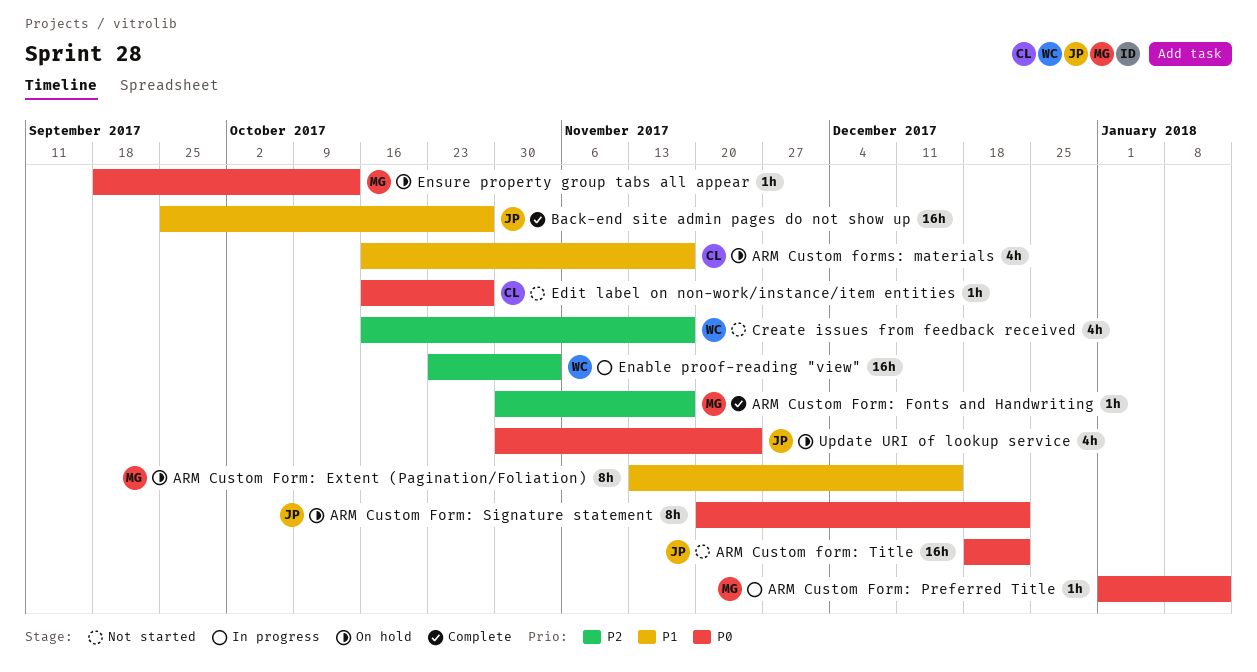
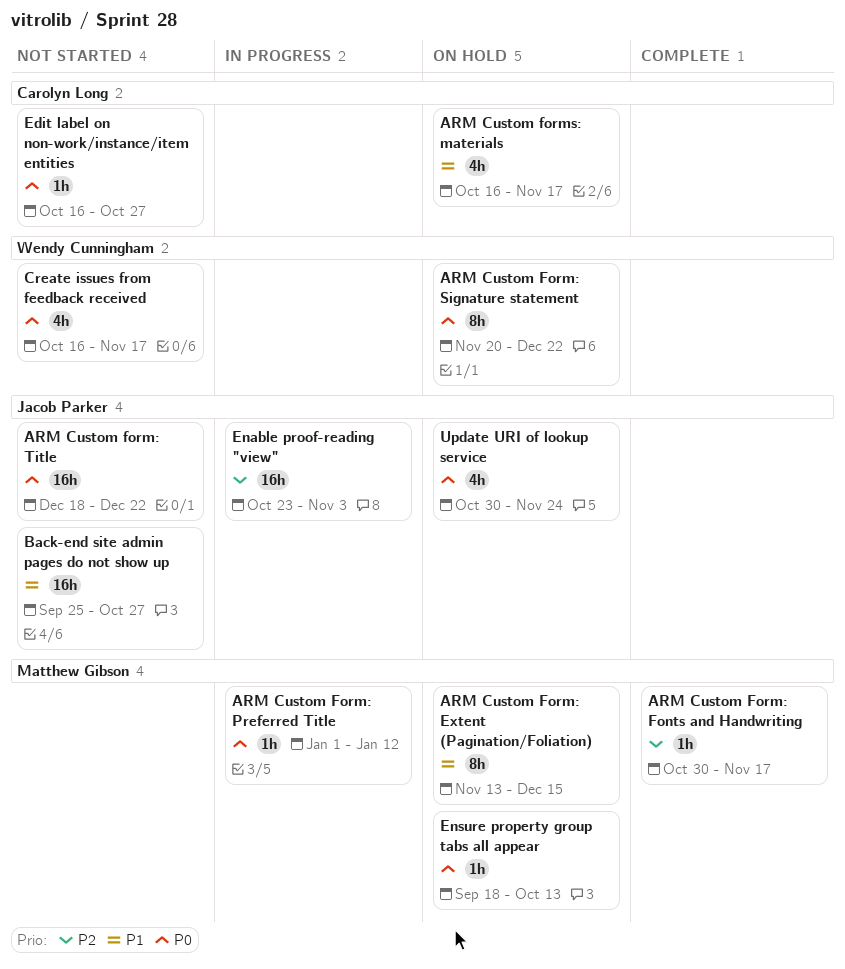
ARM Custom Form: Signature statement, owner: Jacob Parker -> Wendy Cunningham
Back-end site admin pages do not show up, status: Complete -> Not started
Create issues from feedback received, priority: P2 -> P0
Enable proof-reading "view", owner: Wendy Cunningham -> Jacob Parker

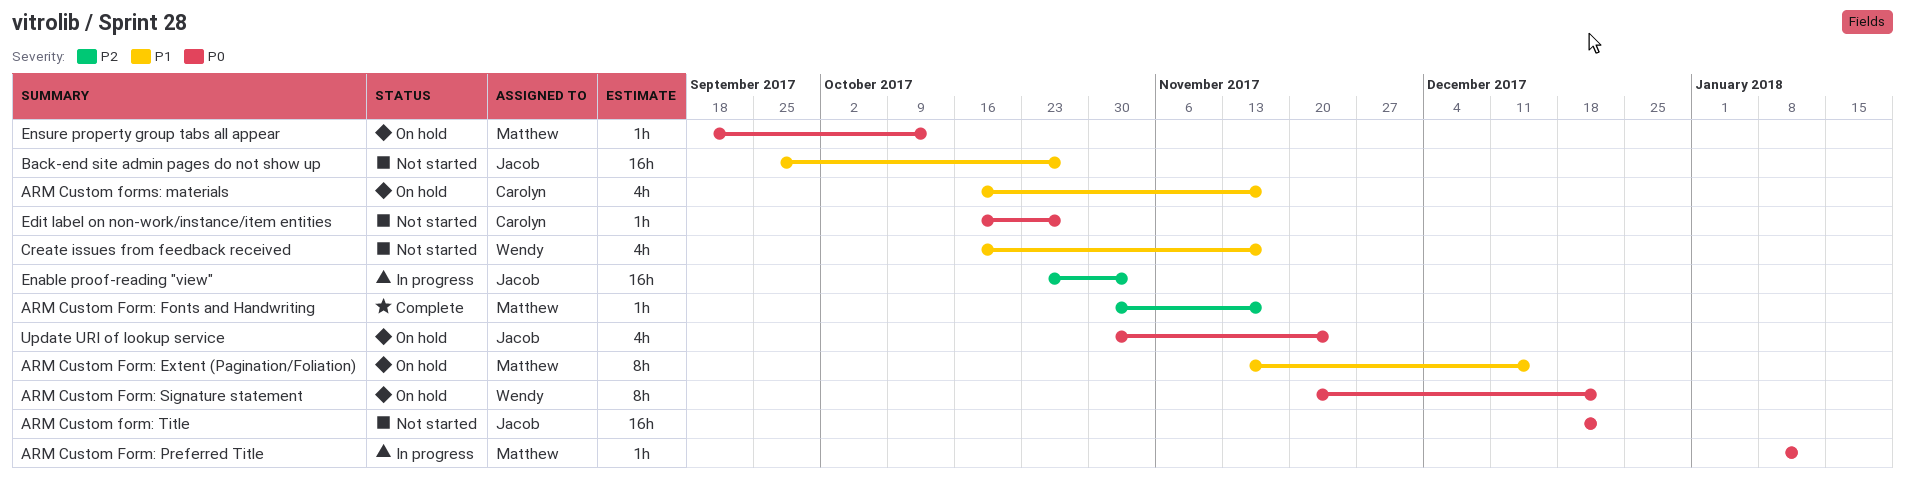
ARM Custom Form: Preferred Title, start: Jan 1 -> Jan 8
Create issues from feedback received, priority: P0 -> P1

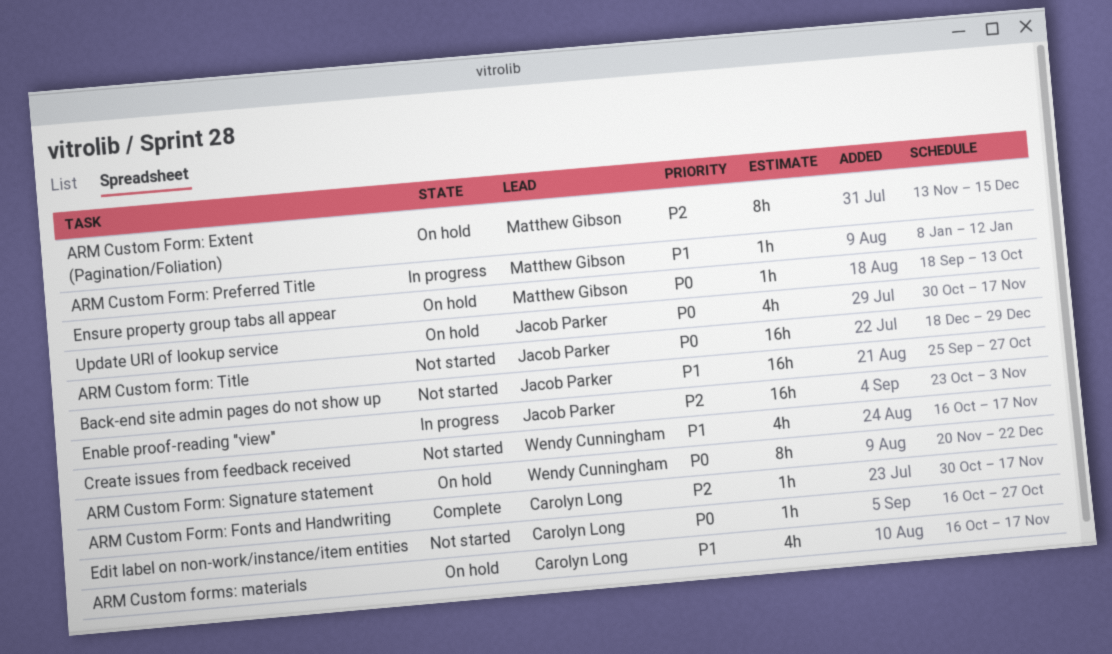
ARM Custom Form: Extent (Pagination/Foliation), priority: P1 -> P2
ARM Custom Form: Fonts and Handwriting, owner: Matthew Gibson -> Carolyn Long
ARM Custom Form: Preferred Title, priority: P0 -> P1
ARM Custom form: Title, due: Dec 22 -> Dec 29
Update URI of lookup service, due: Nov 24 -> Nov 17

